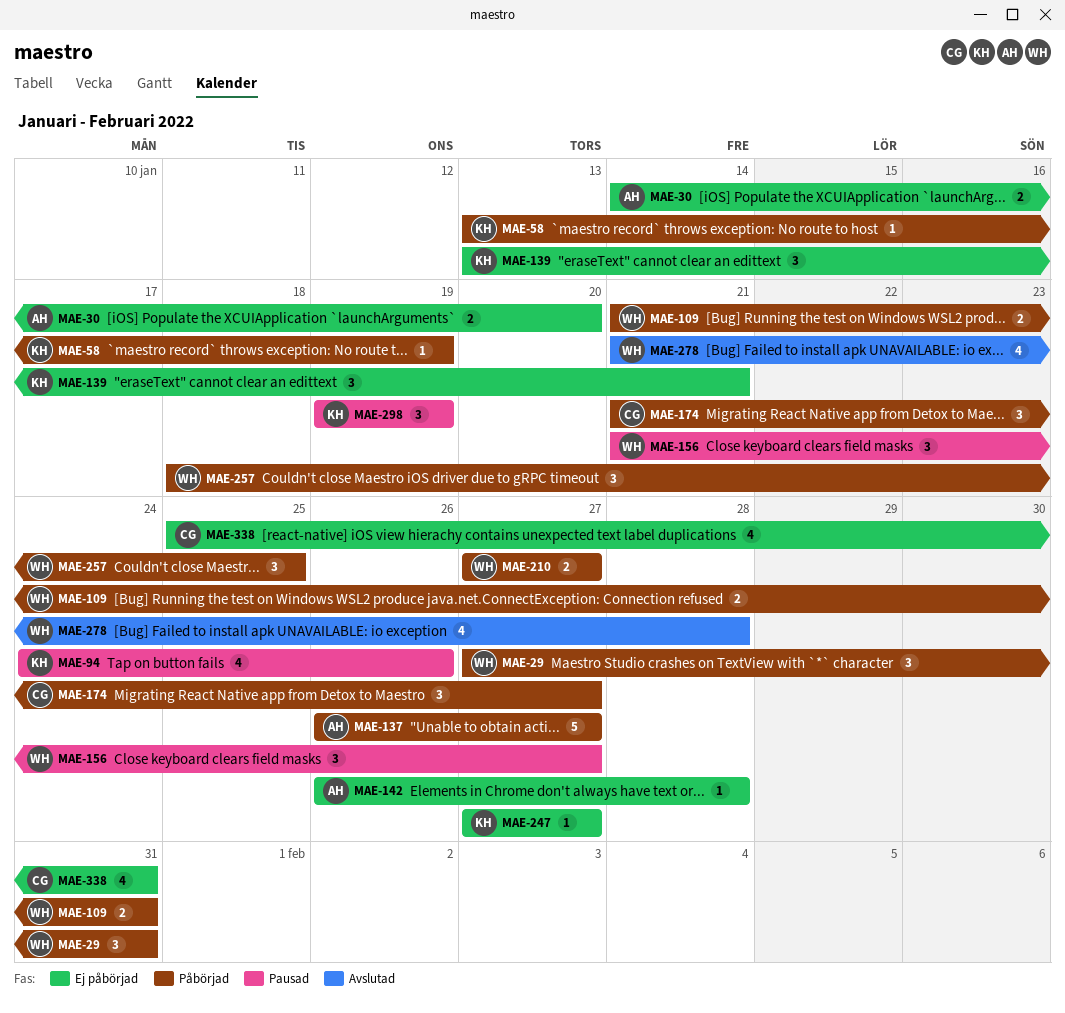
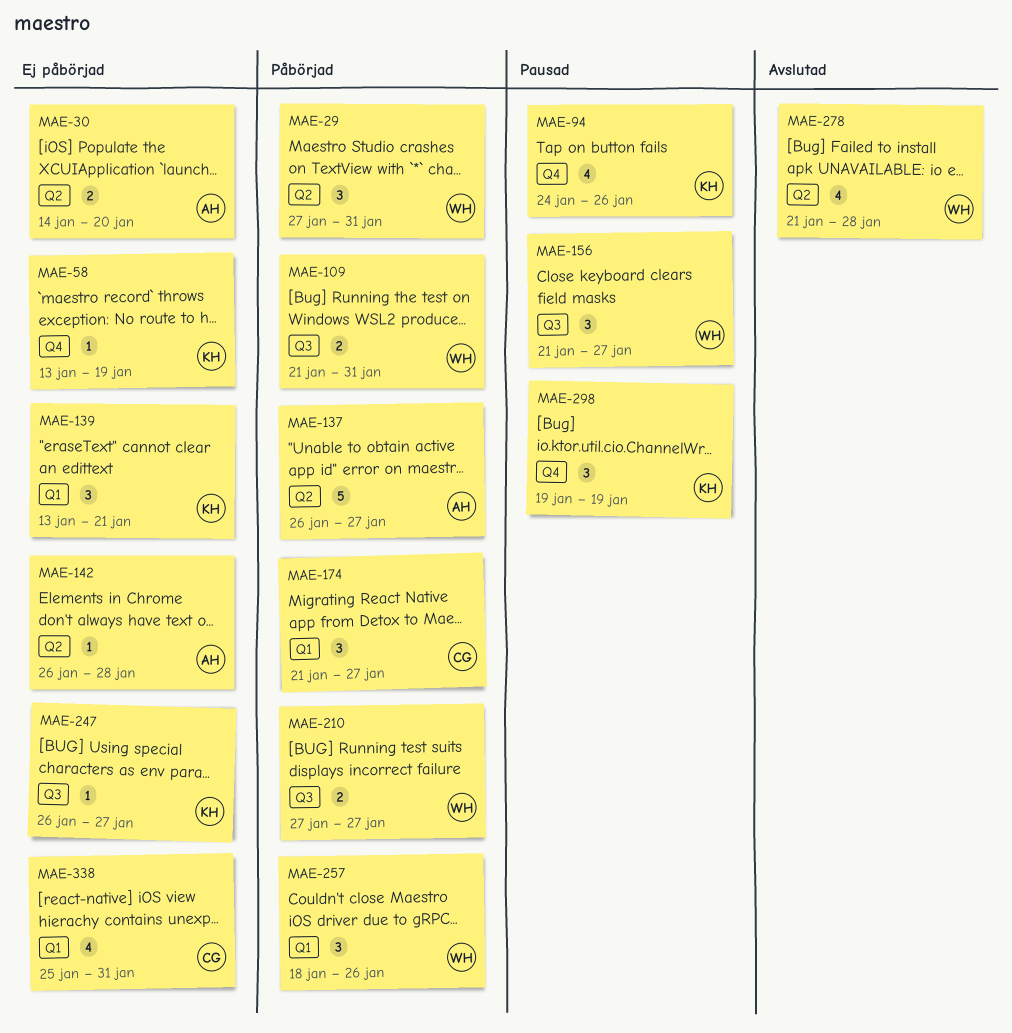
MAE-58, status: Påbörjad -> Ej påbörjad
MAE-247, start: Jan 27 -> Jan 26
MAE-257, due: Jan 25 -> Jan 26

